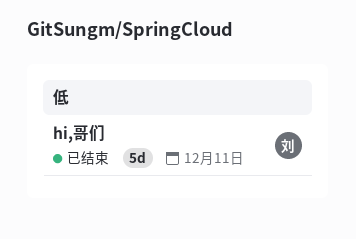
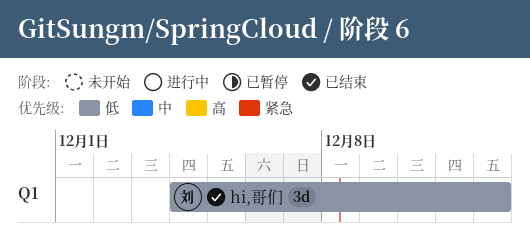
hi,哥们, estimate: 5d -> 3d
hi,哥们, due: Dec 11 -> Dec 12

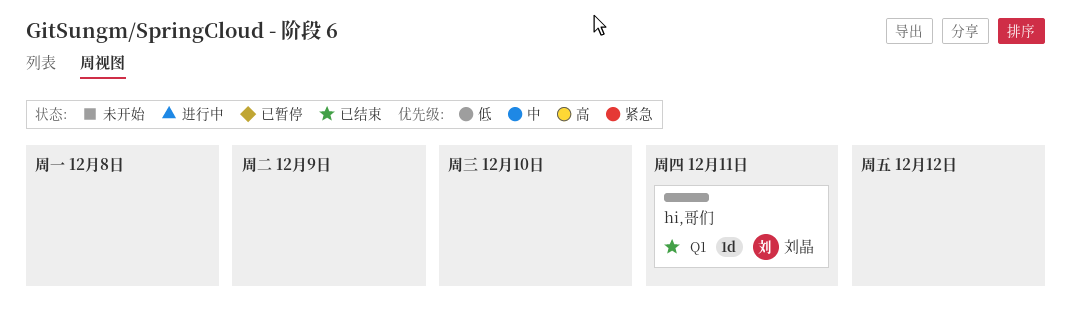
hi,哥们, estimate: 3d -> 1d
hi,哥们, due: Dec 12 -> Dec 11

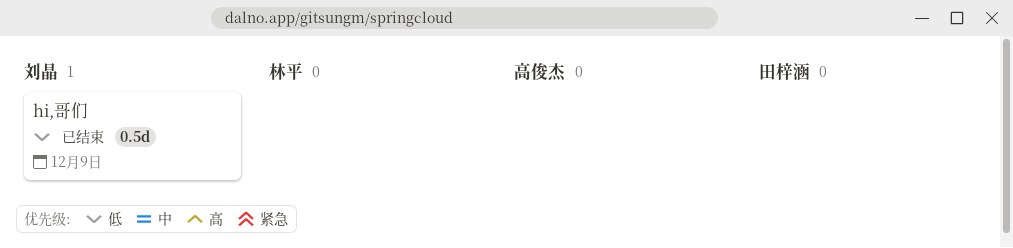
hi,哥们, estimate: 1d -> 0.5d
hi,哥们, due: Dec 11 -> Dec 9

